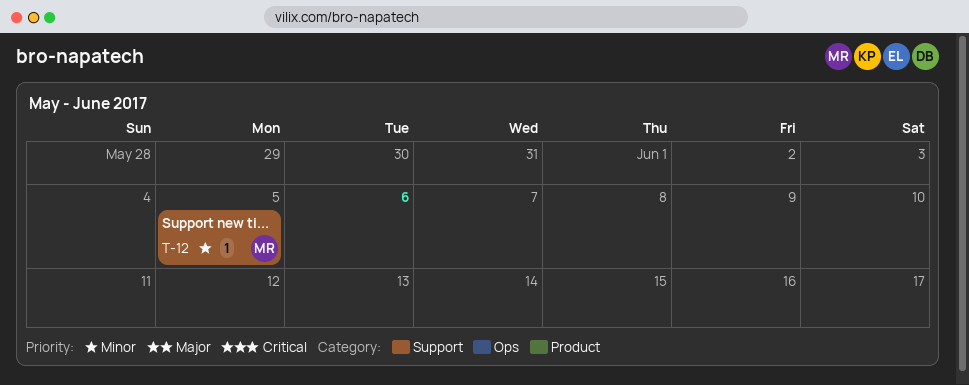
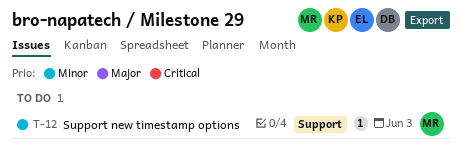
T-12, due: Jun 5 -> Jun 3

